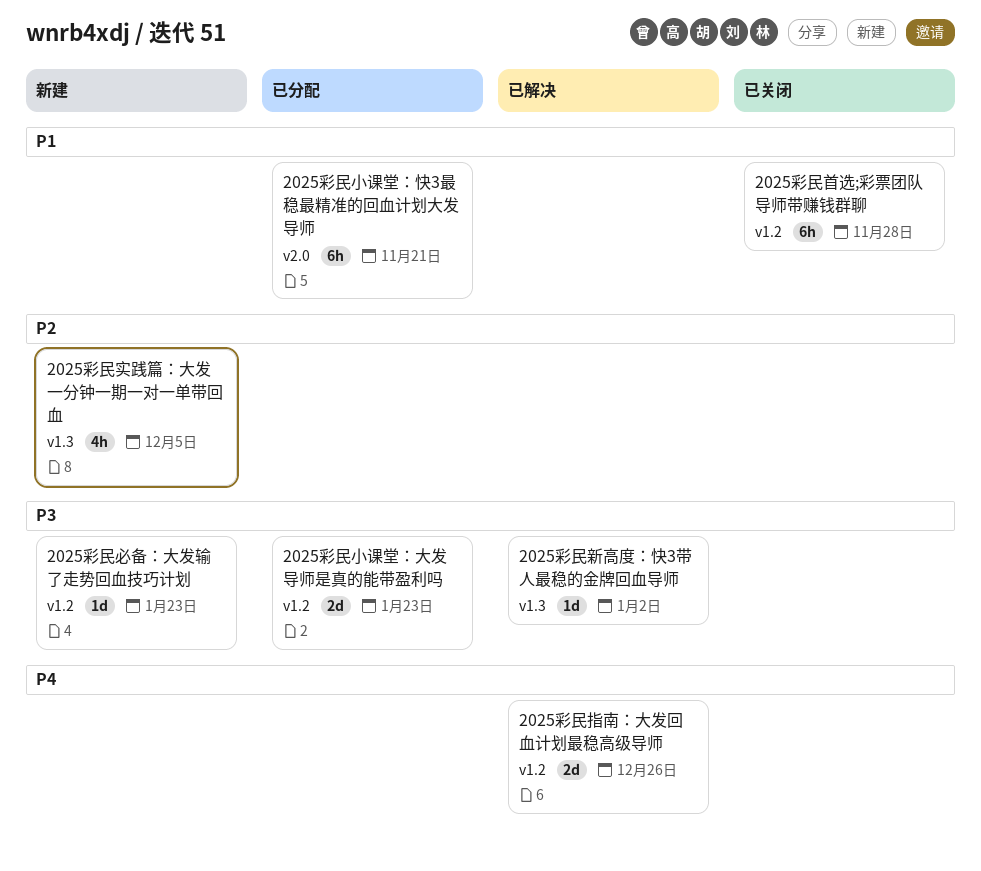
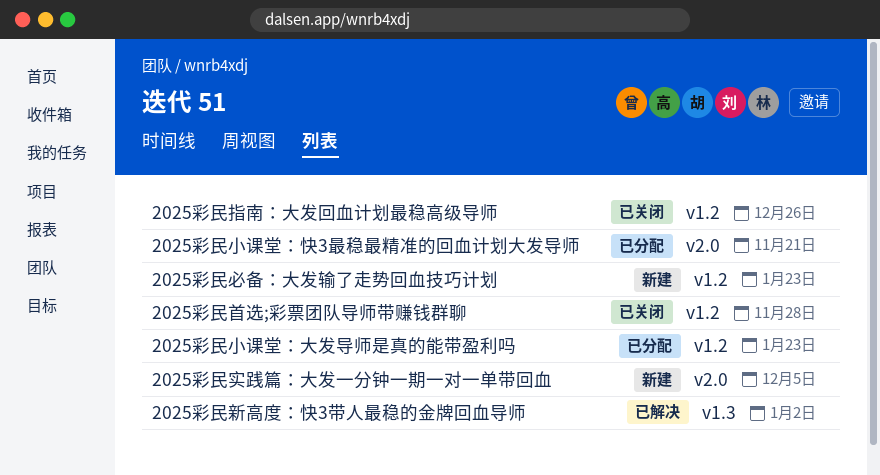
2025彩民实践篇：大发一分钟一期一对一单带回血, label: v1.3 -> v2.0
2025彩民指南：大发回血计划最稳高级导师, status: 已解决 -> 已关闭

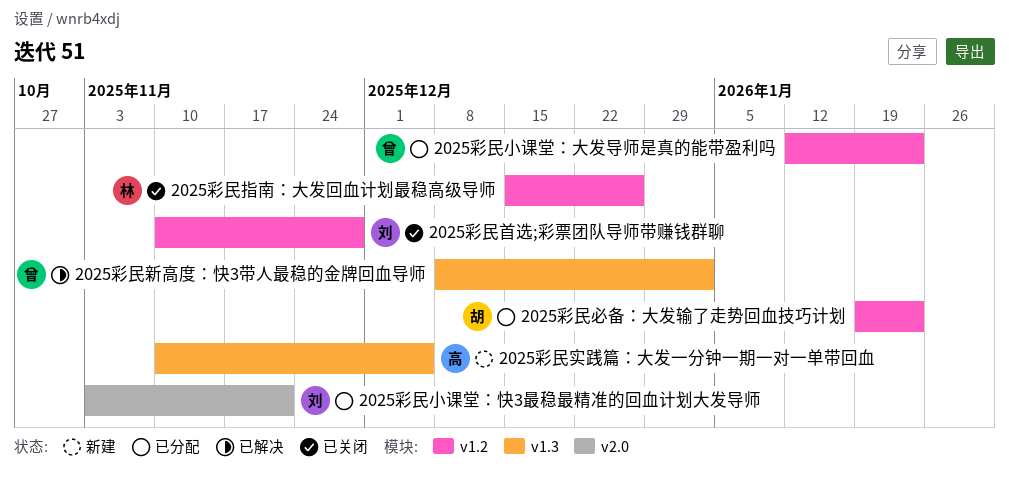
2025彩民实践篇：大发一分钟一期一对一单带回血, label: v2.0 -> v1.3
2025彩民必备：大发输了走势回血技巧计划, status: 新建 -> 已分配

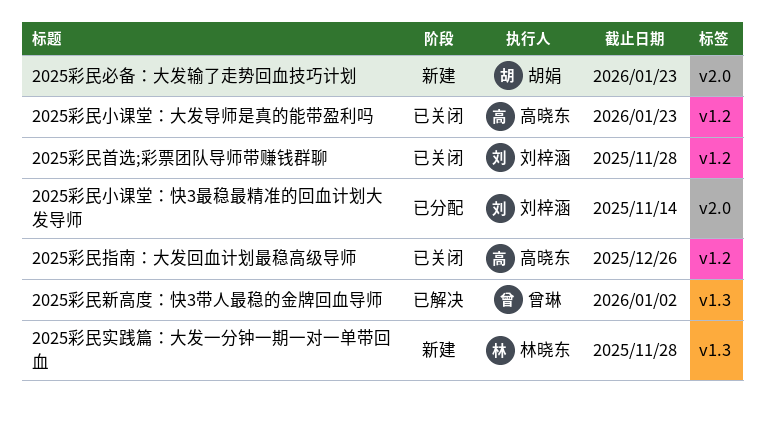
2025彩民实践篇：大发一分钟一期一对一单带回血, owner: 高晓东 -> 林晓东
2025彩民实践篇：大发一分钟一期一对一单带回血, due: Dec 5 -> Nov 28
2025彩民小课堂：大发导师是真的能带盈利吗, status: 已分配 -> 已关闭
2025彩民小课堂：大发导师是真的能带盈利吗, owner: 曾琳 -> 高晓东
2025彩民小课堂：快3最稳最精准的回血计划大发导师, due: Nov 21 -> Nov 14
2025彩民必备：大发输了走势回血技巧计划, status: 已分配 -> 新建
2025彩民必备：大发输了走势回血技巧计划, label: v1.2 -> v2.0
2025彩民指南：大发回血计划最稳高级导师, owner: 林晓东 -> 高晓东

